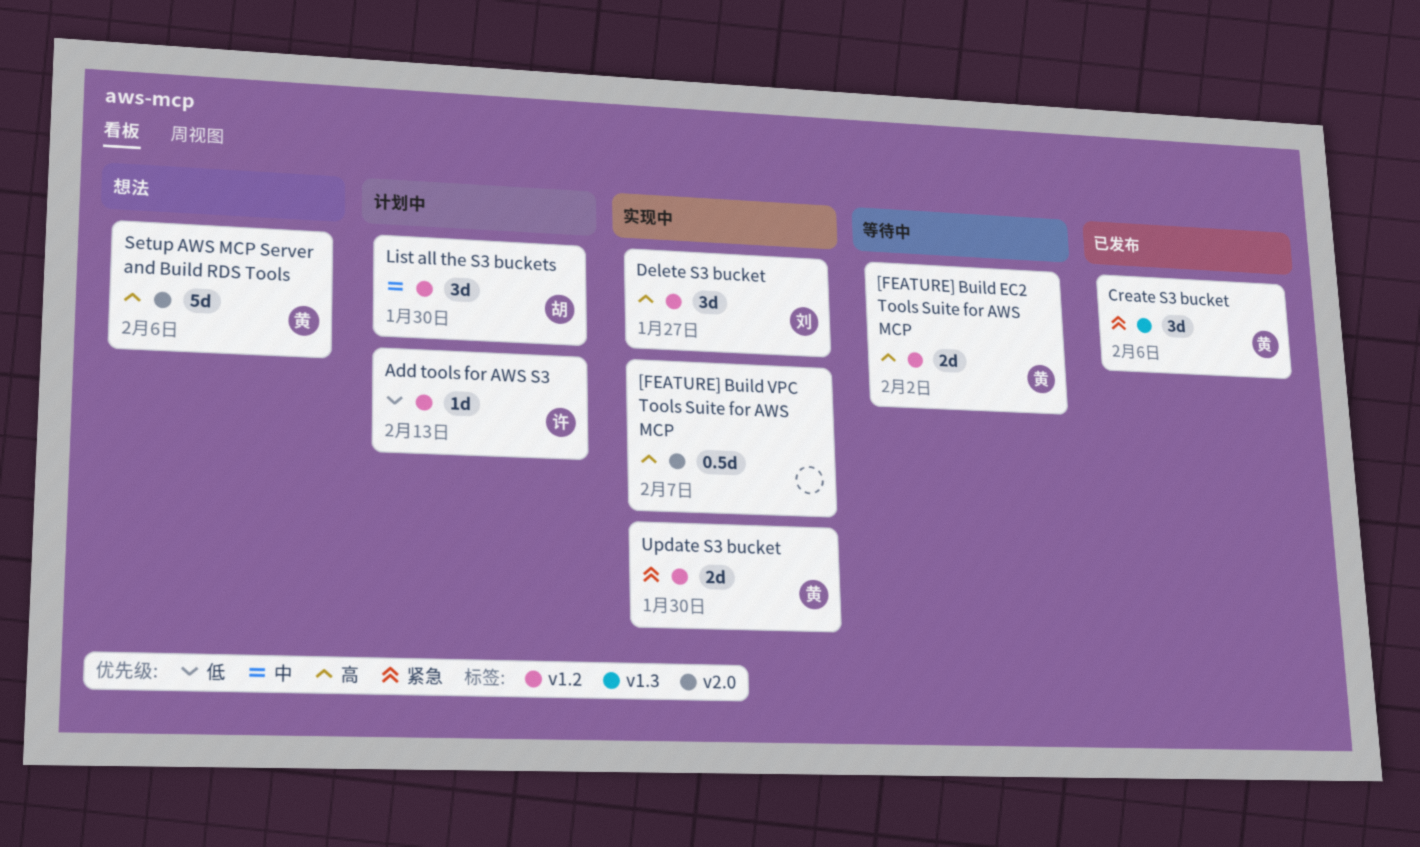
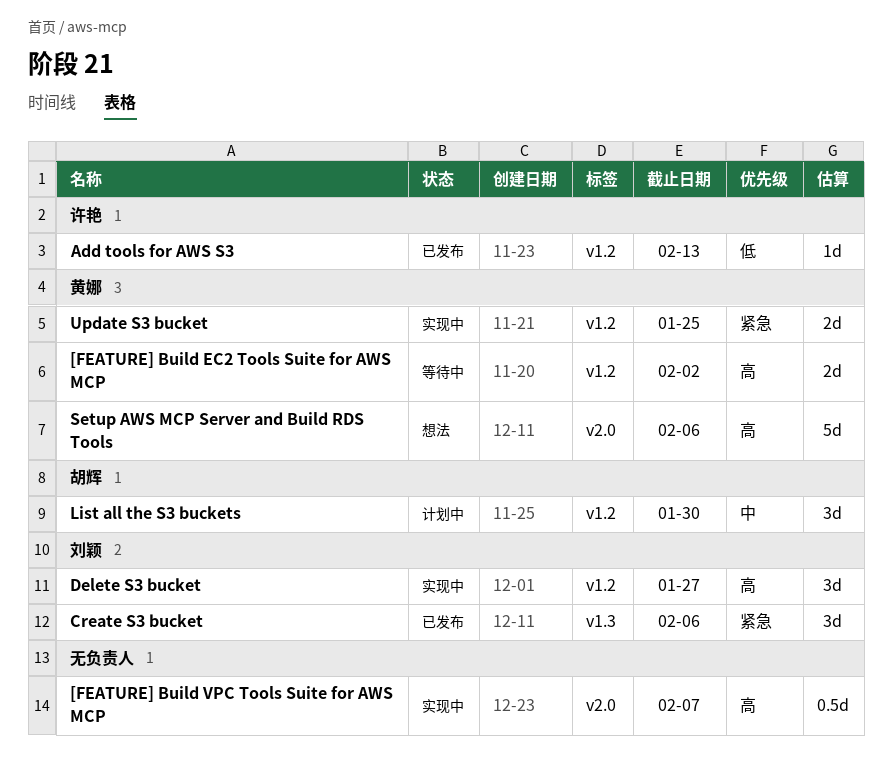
Add tools for AWS S3, status: 计划中 -> 已发布
Create S3 bucket, owner: 黄娜 -> 刘颖
Update S3 bucket, due: Jan 30 -> Jan 25

